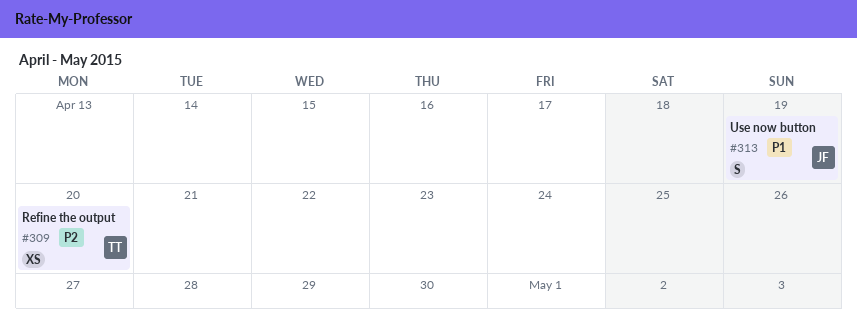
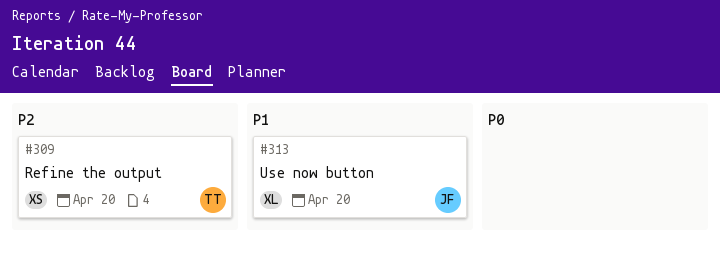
#313, estimate: S -> XL
#313, due: Apr 19 -> Apr 20

